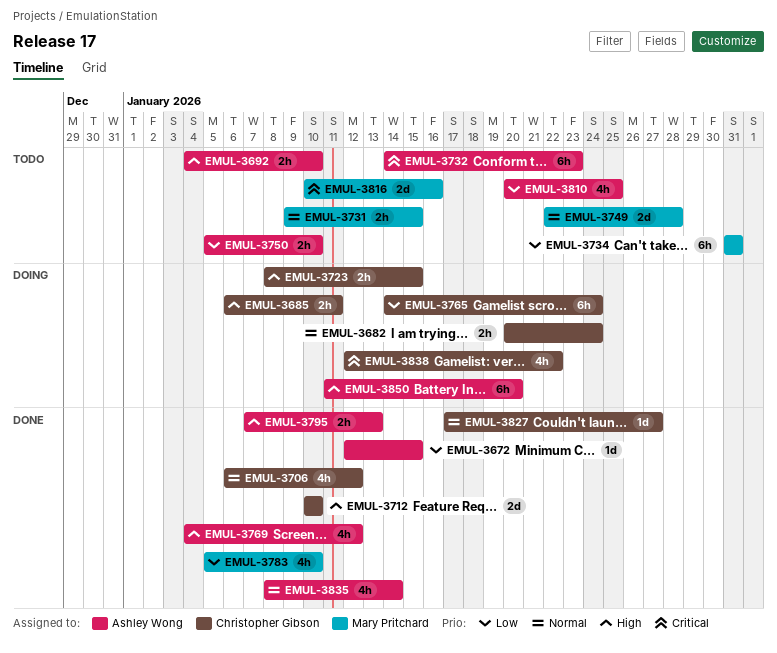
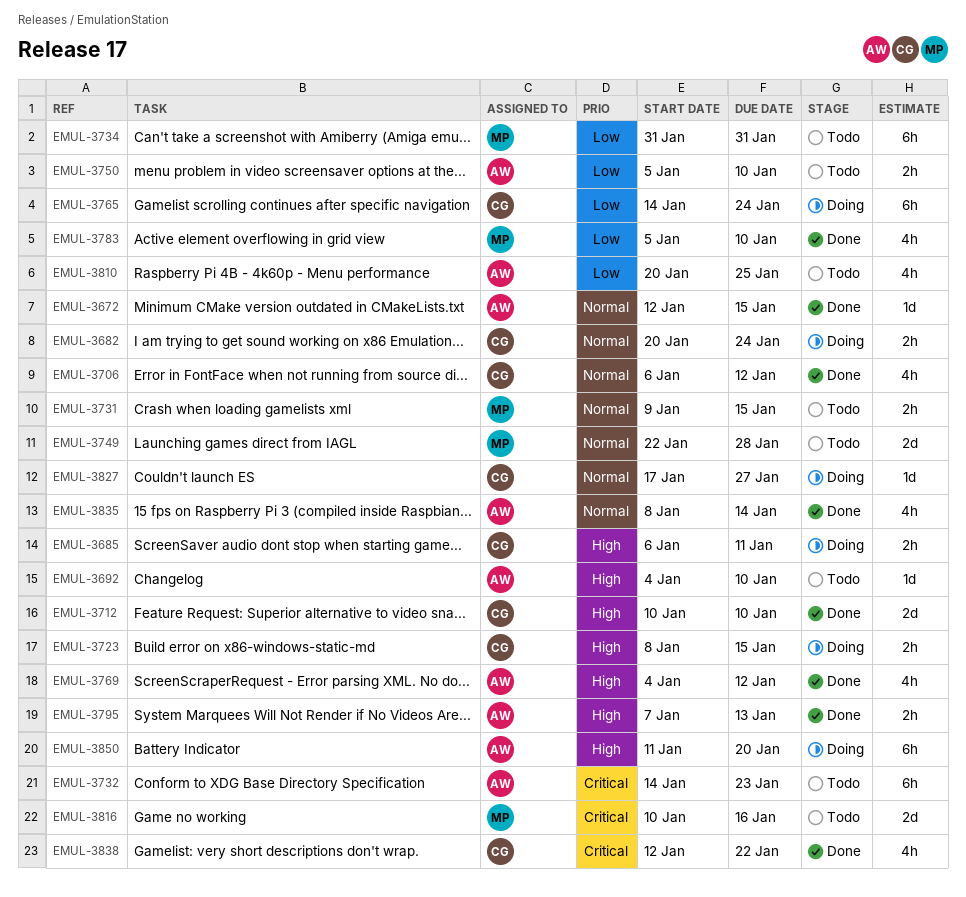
EMUL-3672, priority: Low -> Normal
EMUL-3692, estimate: 2h -> 1d
EMUL-3827, status: Done -> Doing
EMUL-3838, status: Doing -> Done

